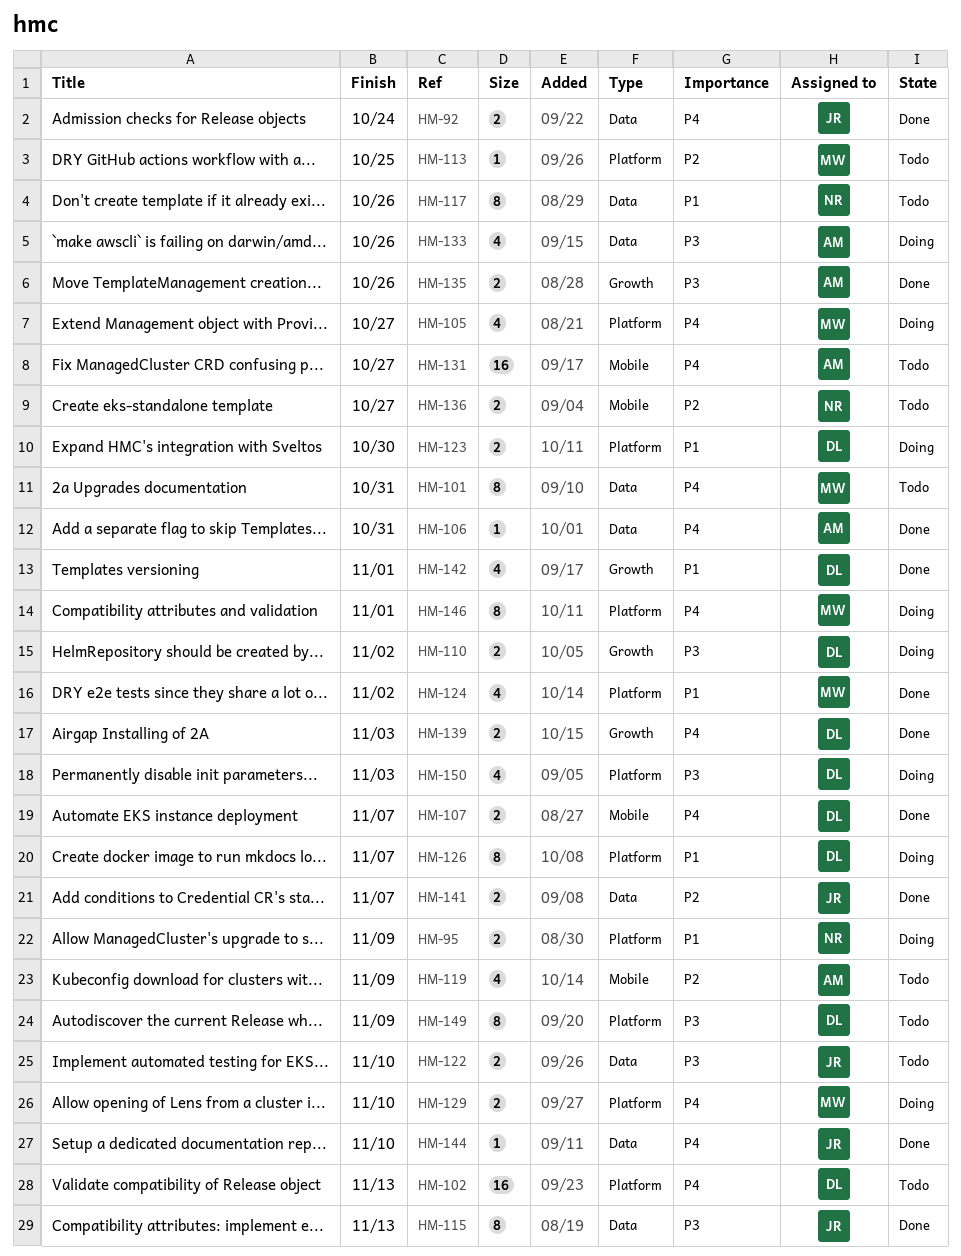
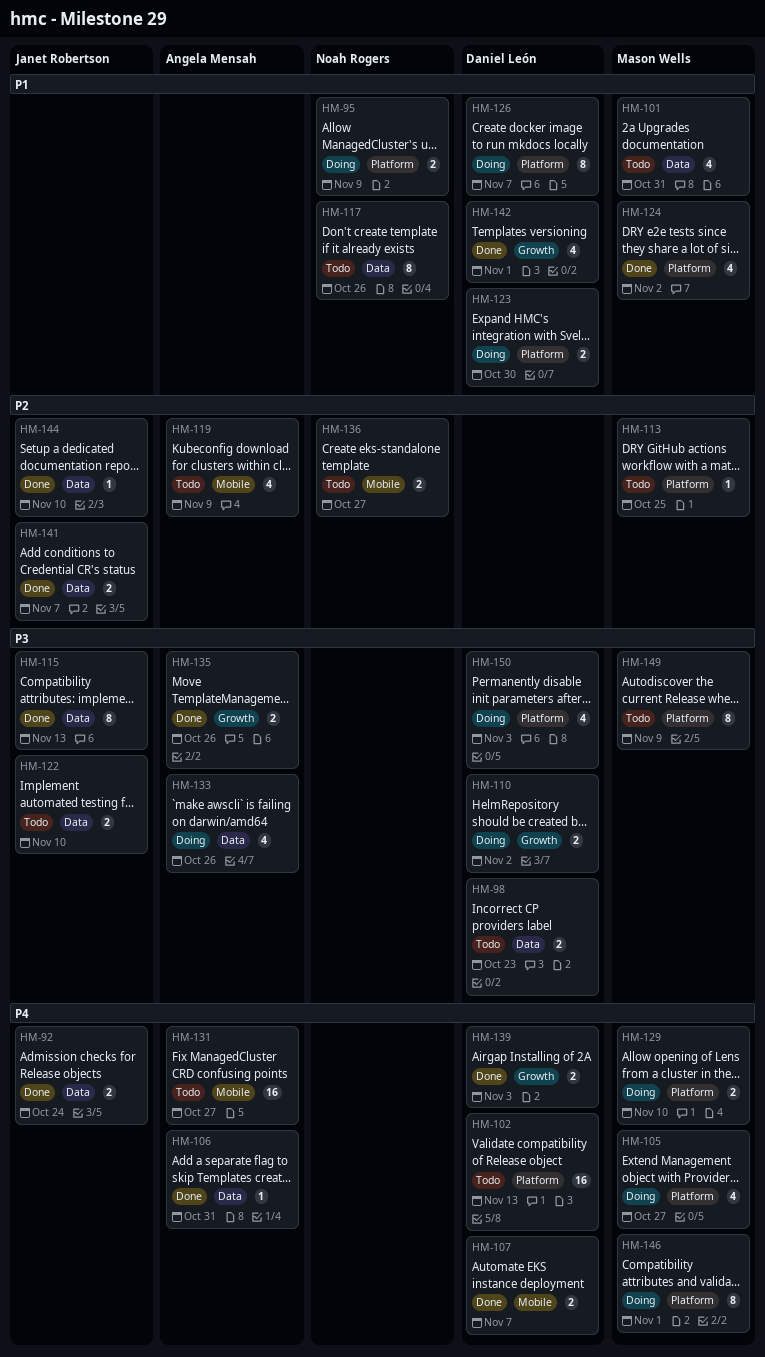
HM-98: none -> present
HM-101, priority: P4 -> P1
HM-101, estimate: 8 -> 4
HM-144, priority: P4 -> P2
HM-149, owner: Daniel León -> Mason Wells

